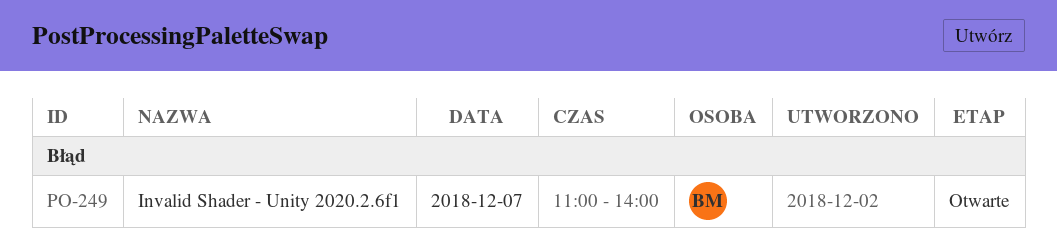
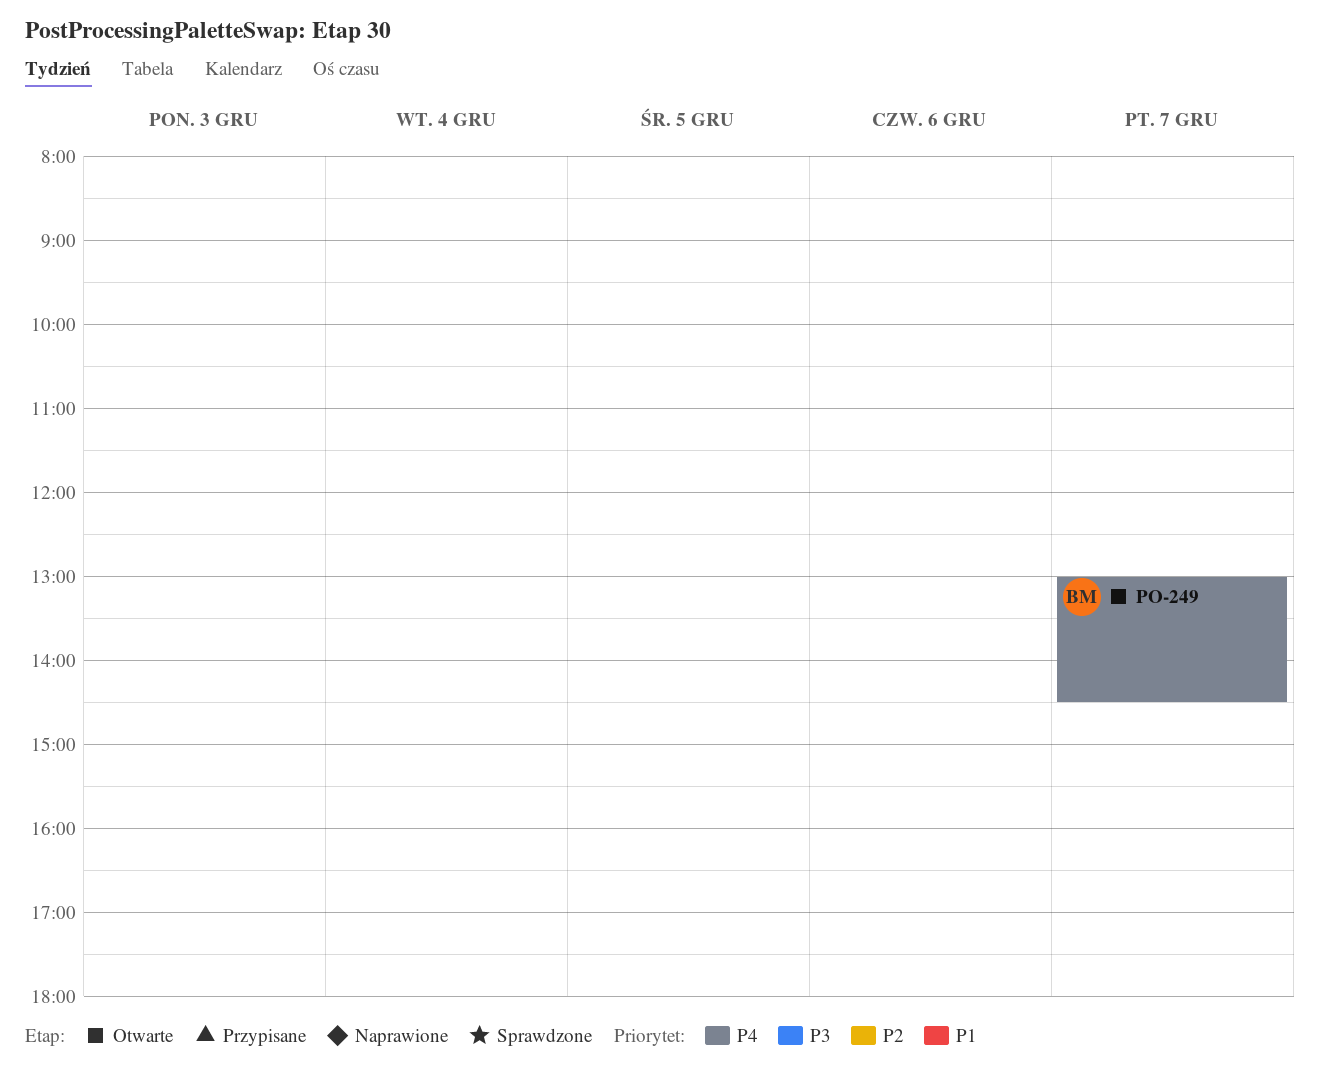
PO-249, begins: 11:00 -> 13:00
PO-249, ends: 14:00 -> 14:30

